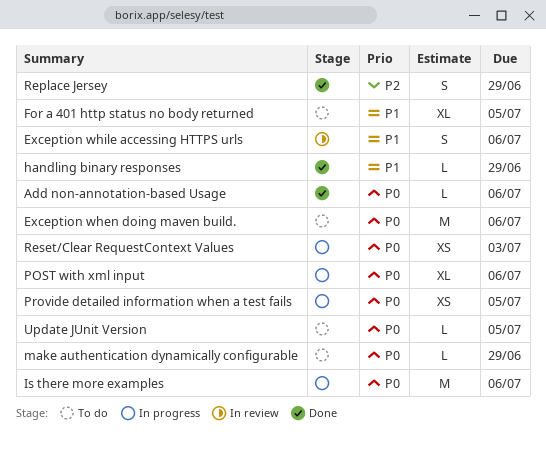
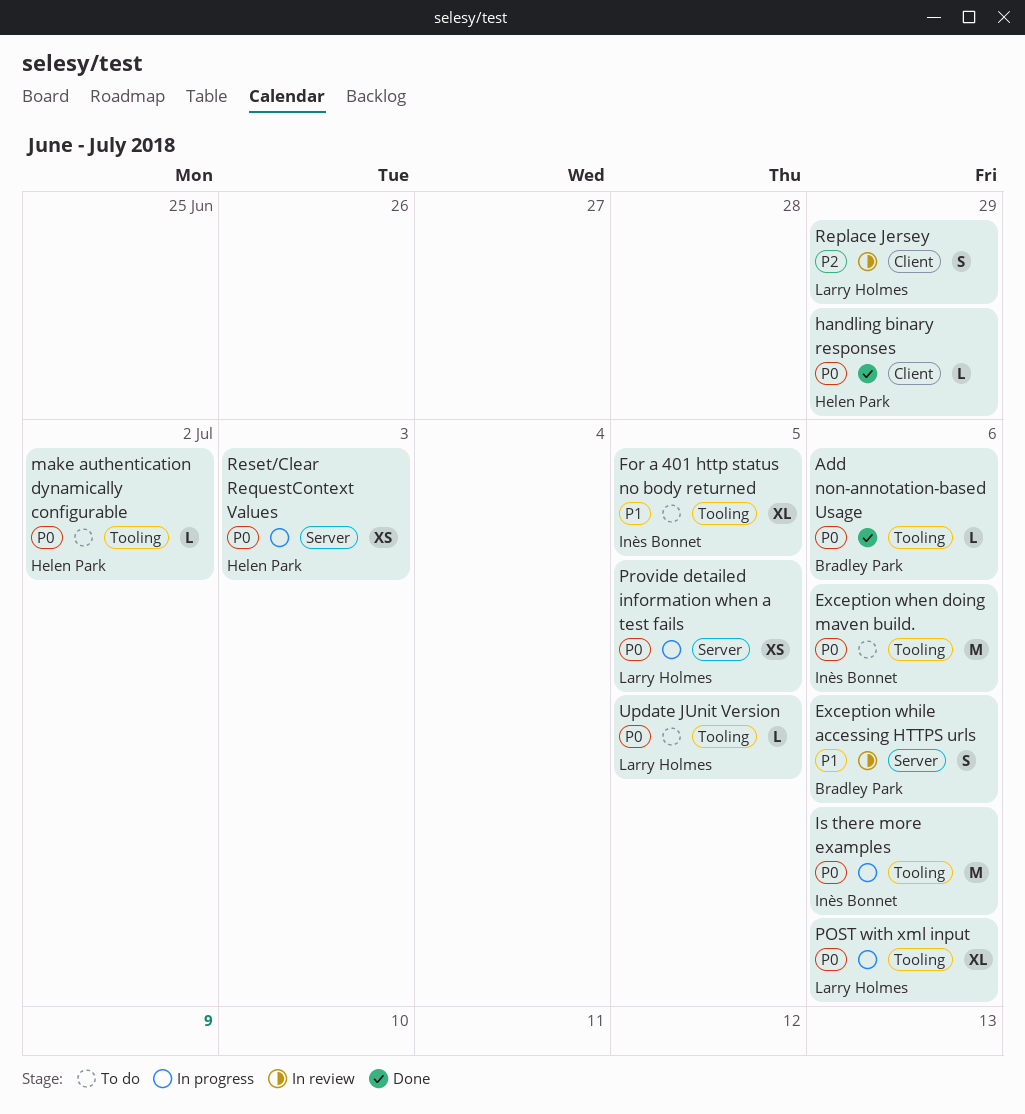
handling binary responses, priority: P1 -> P0
make authentication dynamically configurable, due: Jun 29 -> Jul 2
Replace Jersey, status: Done -> In review

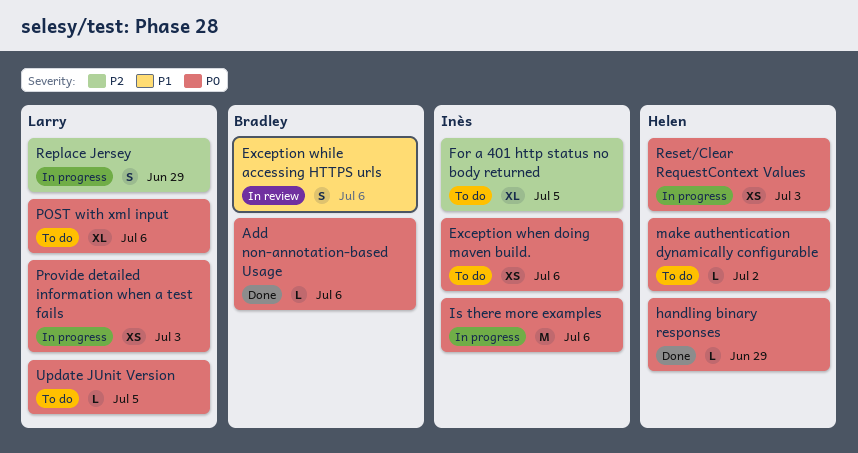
Exception when doing maven build., estimate: M -> XS
For a 401 http status no body returned, priority: P1 -> P2
POST with xml input, status: In progress -> To do
Provide detailed information when a test fails, due: Jul 5 -> Jul 3
Replace Jersey, status: In review -> In progress

